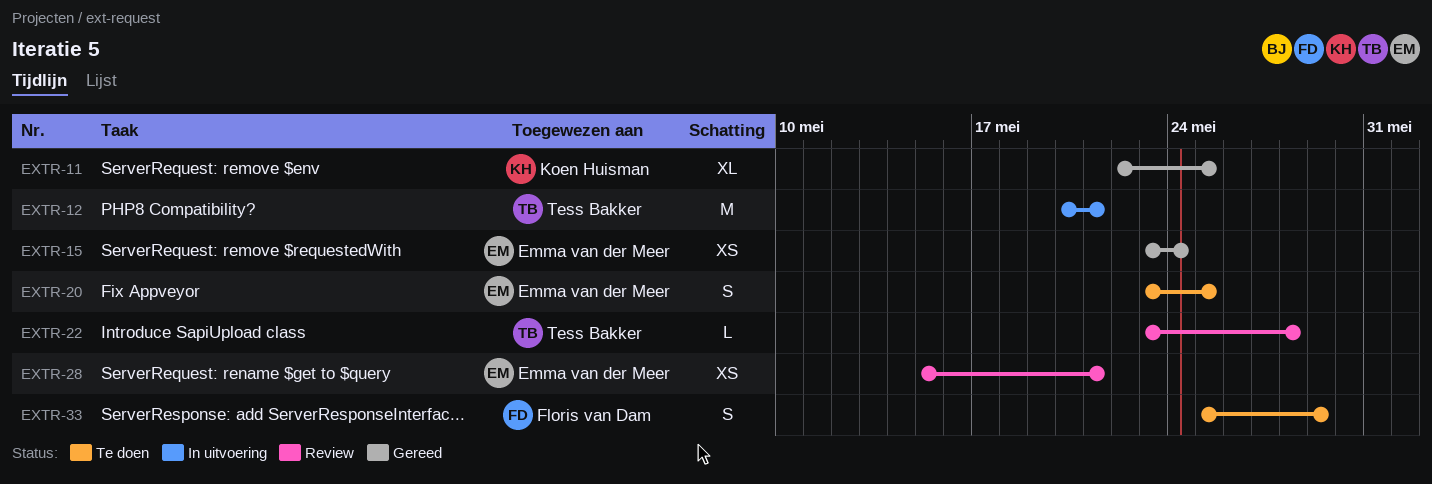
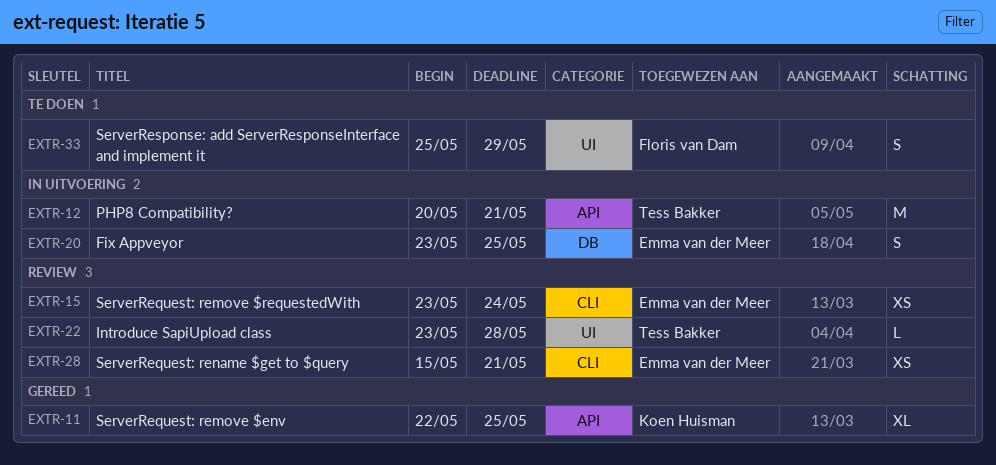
EXTR-15, status: Gereed -> Review
EXTR-20, status: Te doen -> In uitvoering

